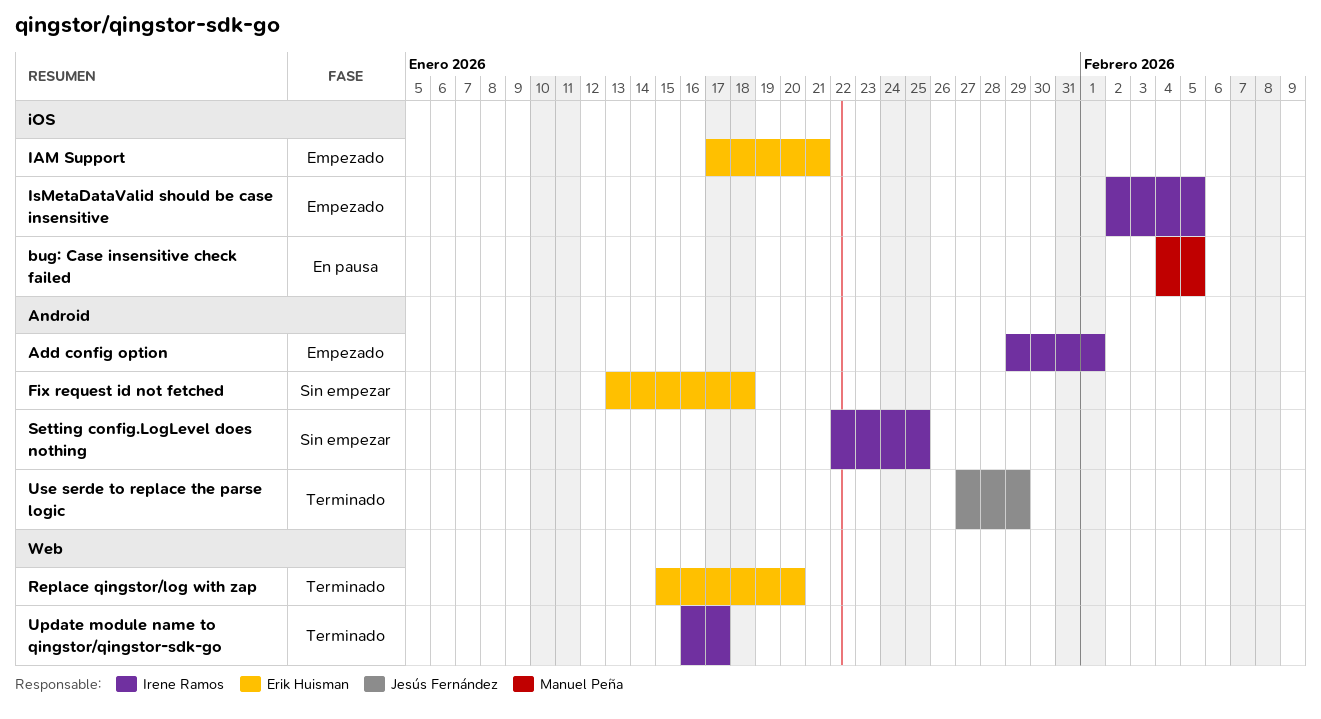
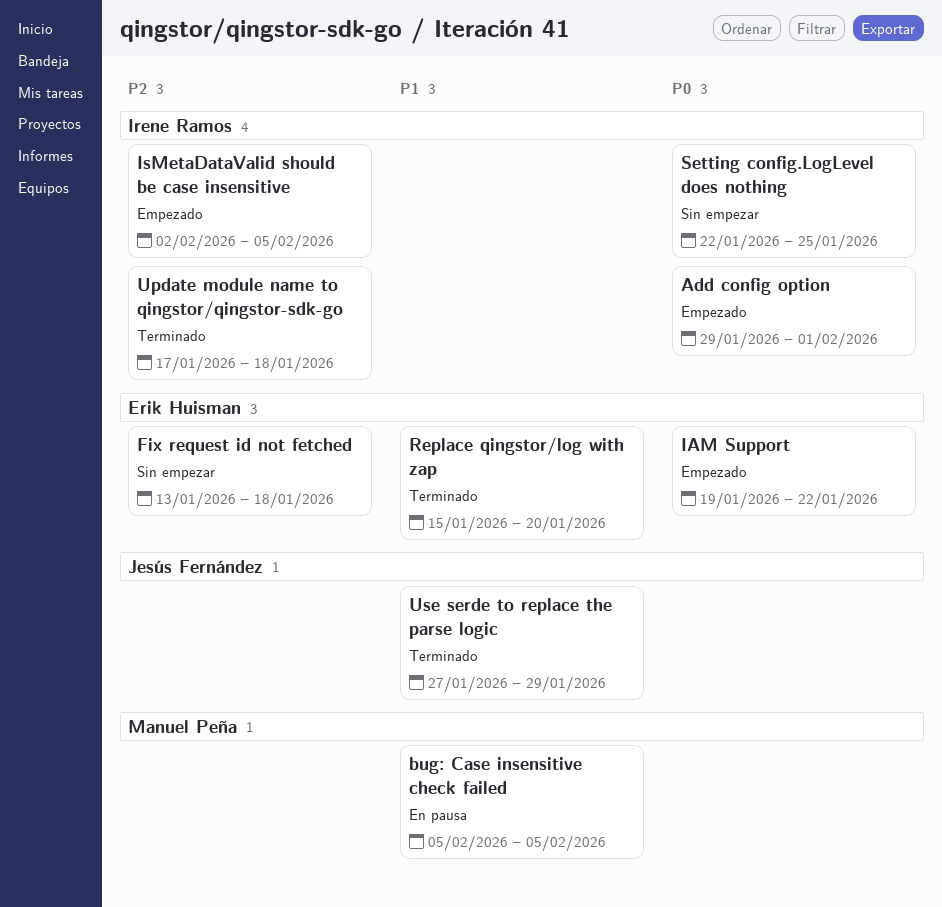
bug: Case insensitive check failed, start: Feb 4 -> Feb 5
IAM Support, start: Jan 17 -> Jan 19
IAM Support, due: Jan 21 -> Jan 22
Update module name to qingstor/qingstor-sdk-go, start: Jan 16 -> Jan 17
Update module name to qingstor/qingstor-sdk-go, due: Jan 17 -> Jan 18

